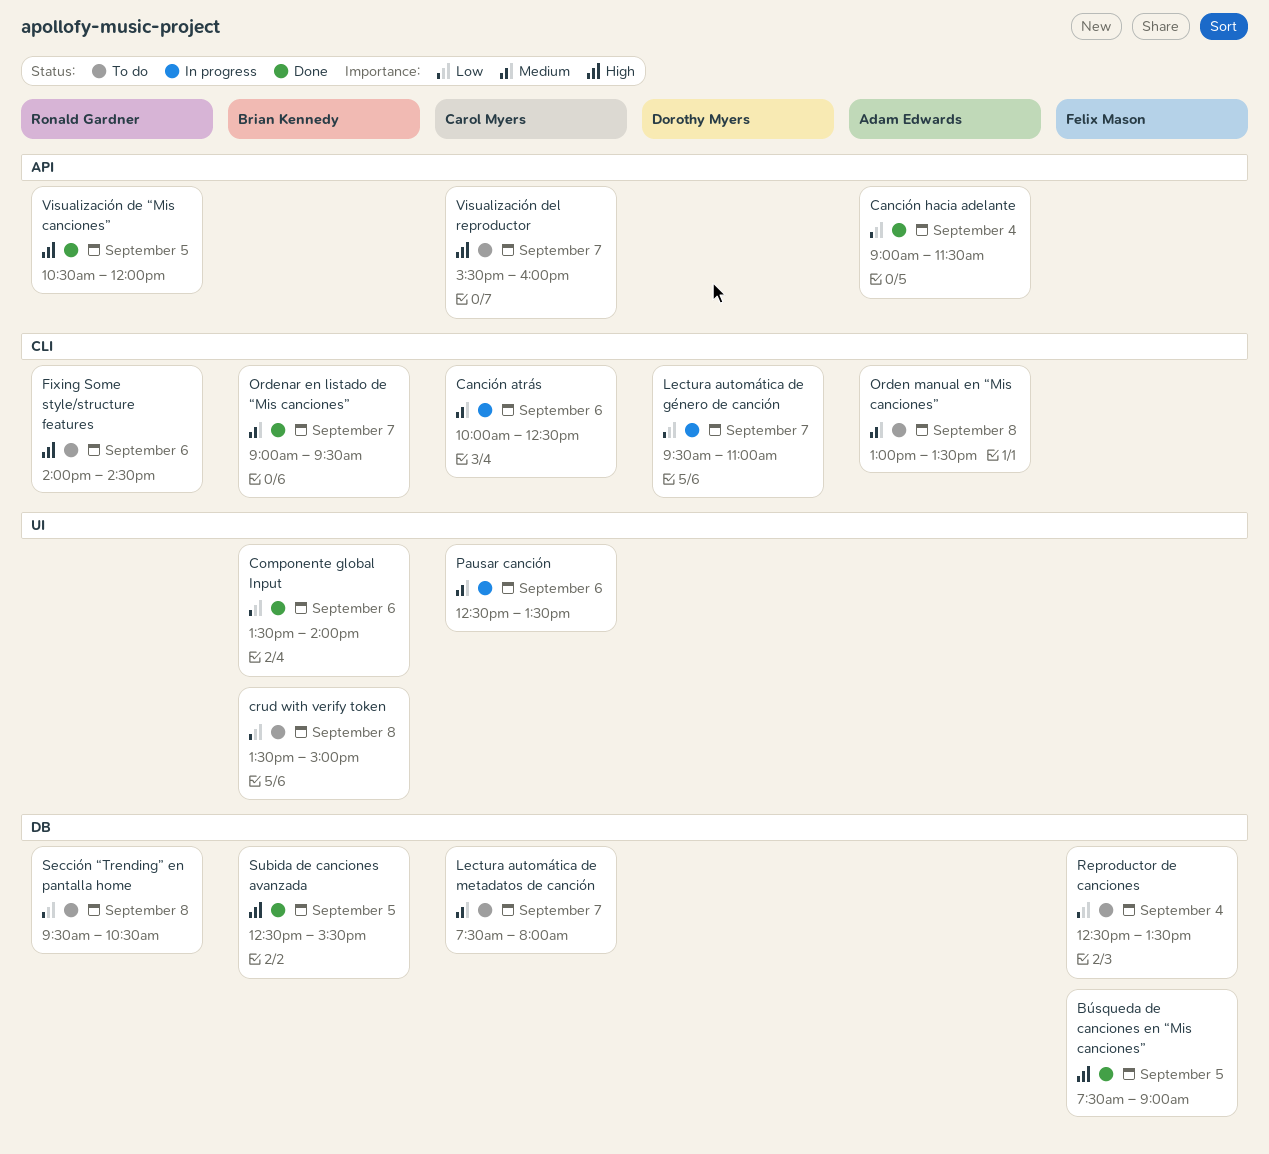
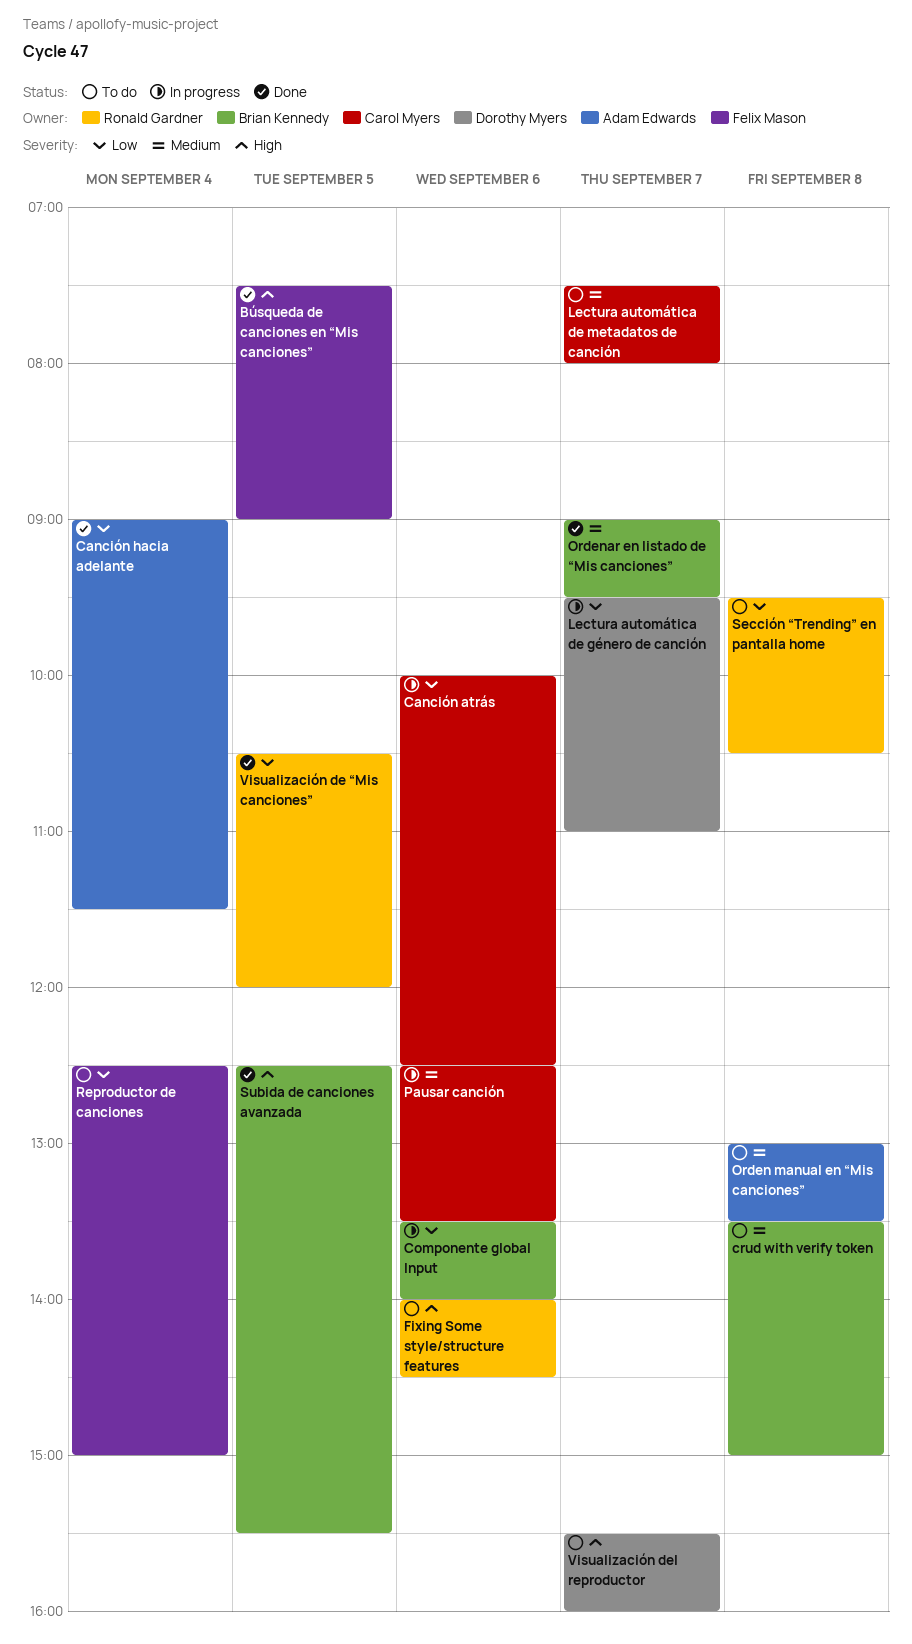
Canción atrás, priority: Medium -> Low
Componente global Input, status: Done -> In progress
crud with verify token, priority: Low -> Medium
Reproductor de canciones, ends: 13:30 -> 15:00
Visualización de “Mis canciones”, priority: High -> Low
Visualización del reproductor, owner: Carol Myers -> Dorothy Myers

